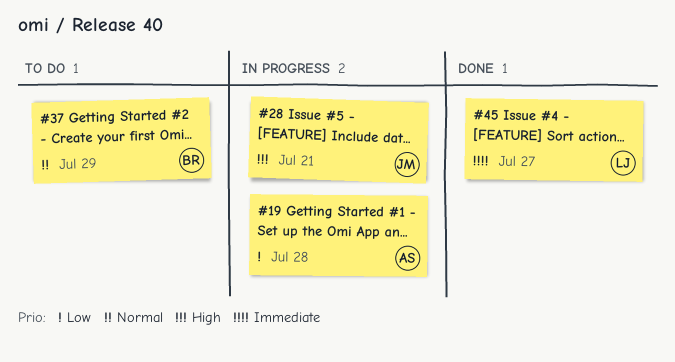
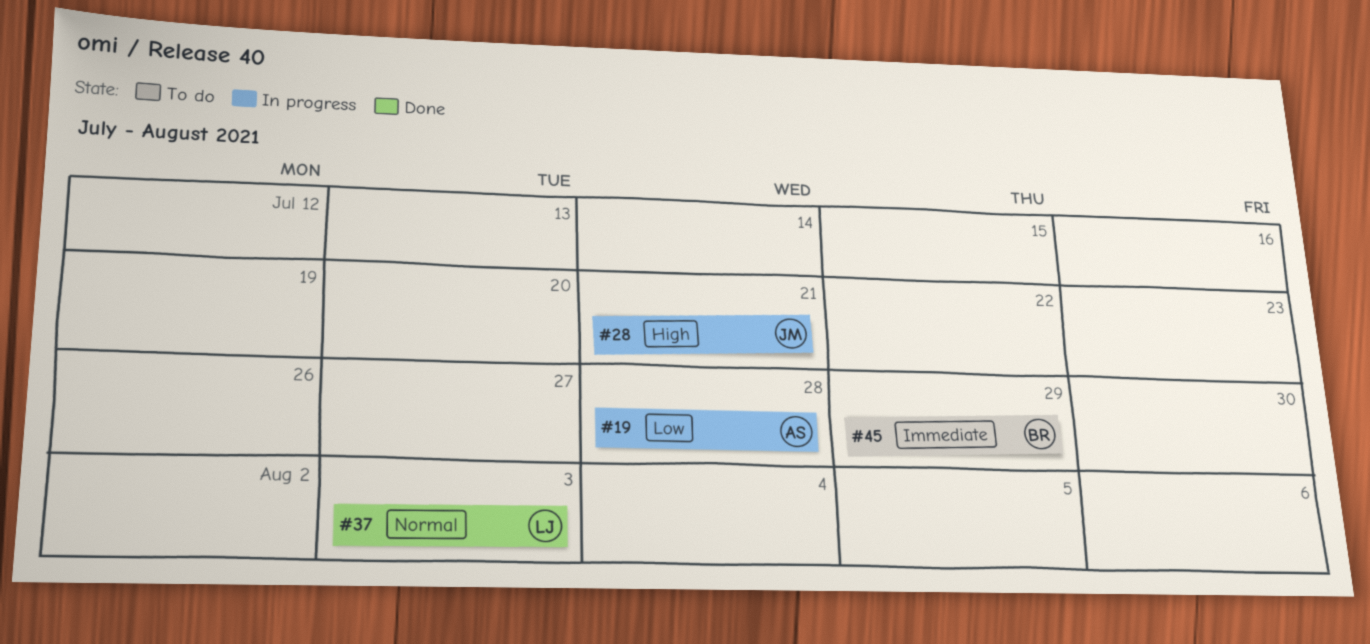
#37, status: To do -> Done
#37, owner: BR -> LJ
#37, due: Jul 29 -> Aug 3
#45, status: Done -> To do
#45, owner: LJ -> BR
#45, due: Jul 27 -> Jul 29

